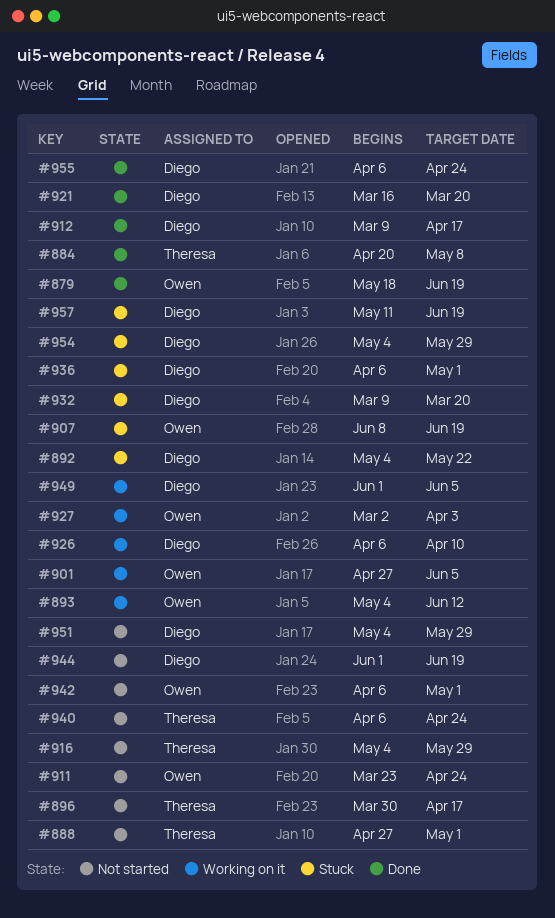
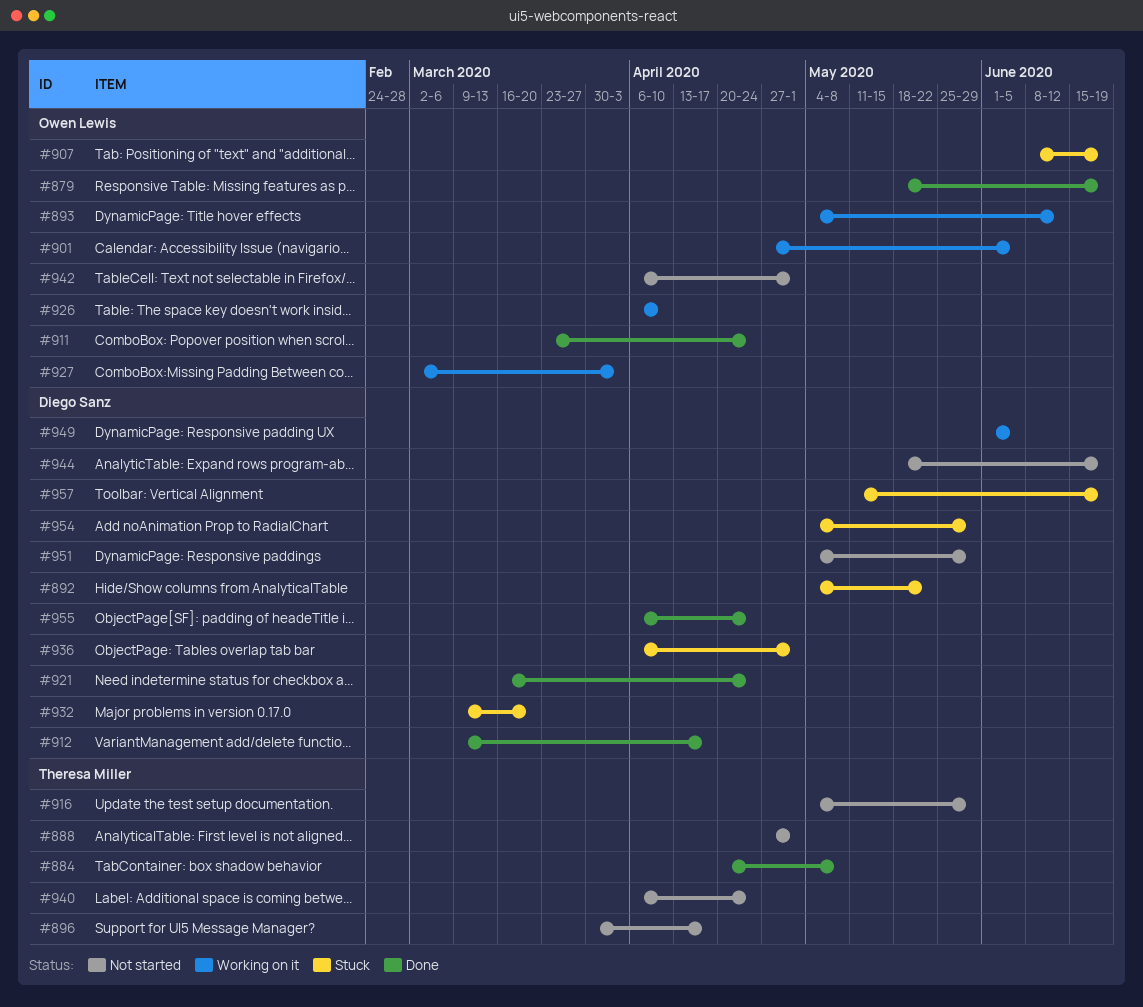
#911, status: Not started -> Done
#921, due: Mar 20 -> Apr 24
#926, owner: Diego Sanz -> Owen Lewis
#944, start: Jun 1 -> May 18

